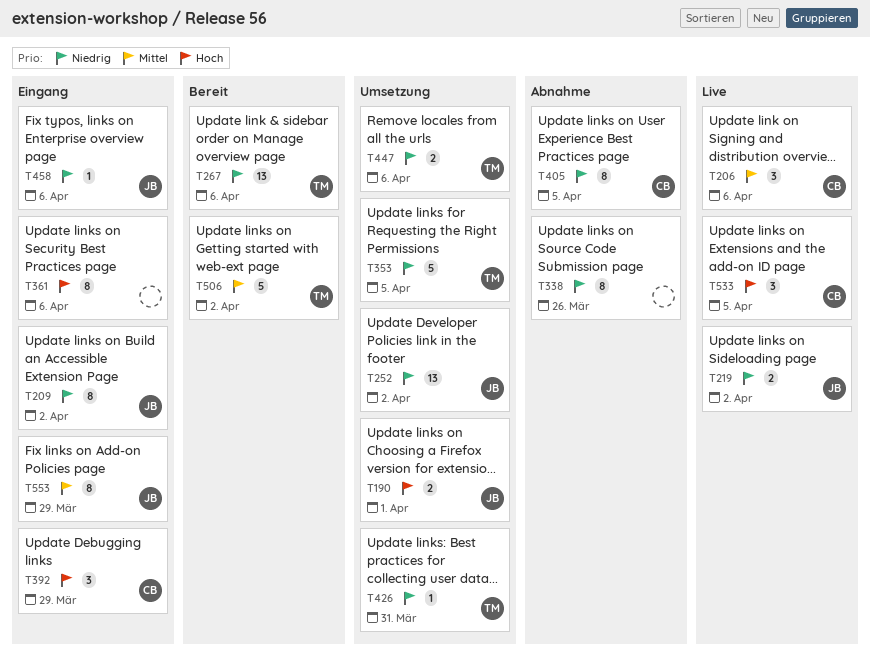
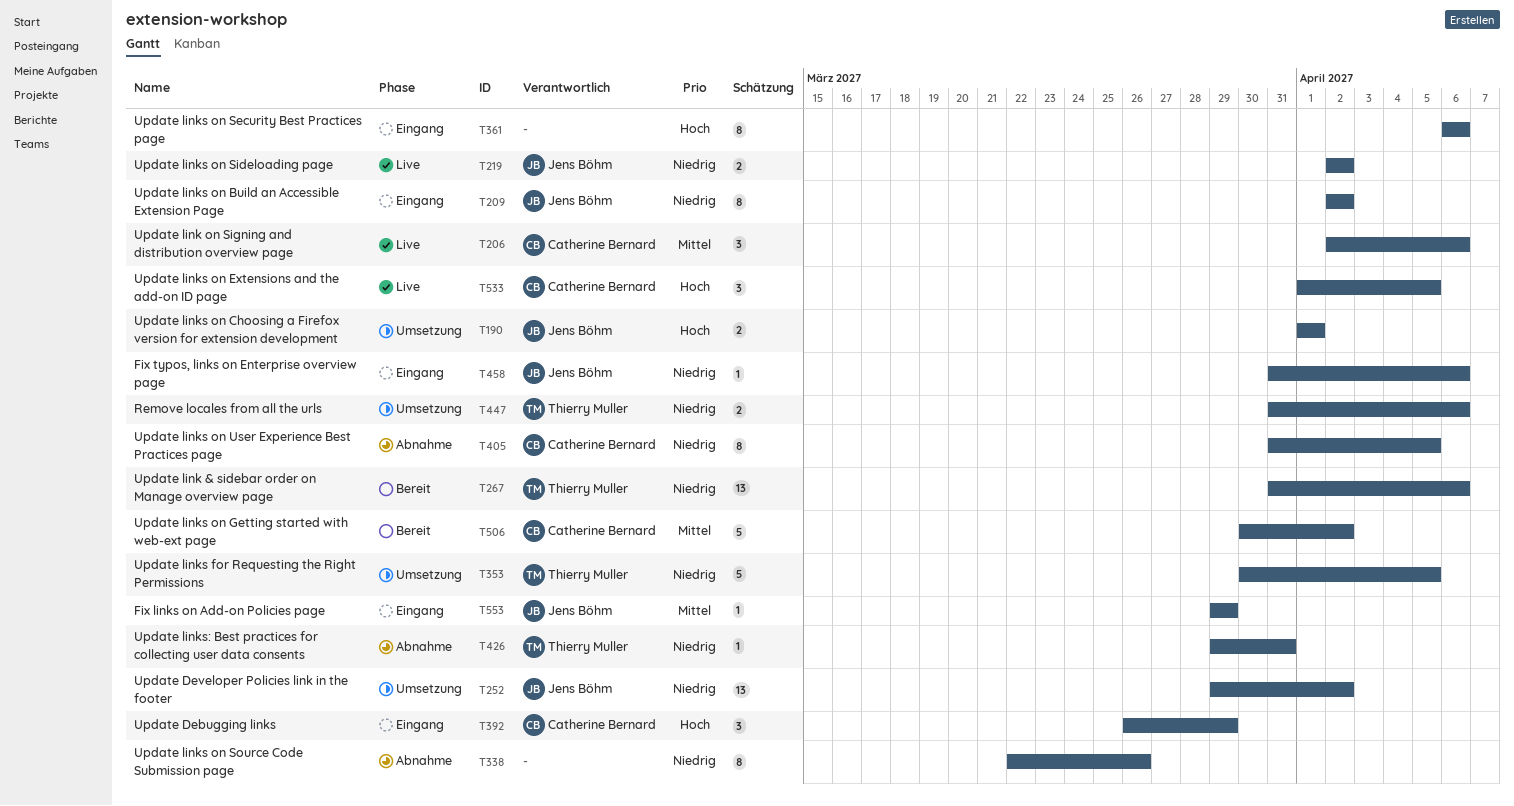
T426, status: Umsetzung -> Abnahme
T506, owner: Thierry Muller -> Catherine Bernard
T553, estimate: 8 -> 1

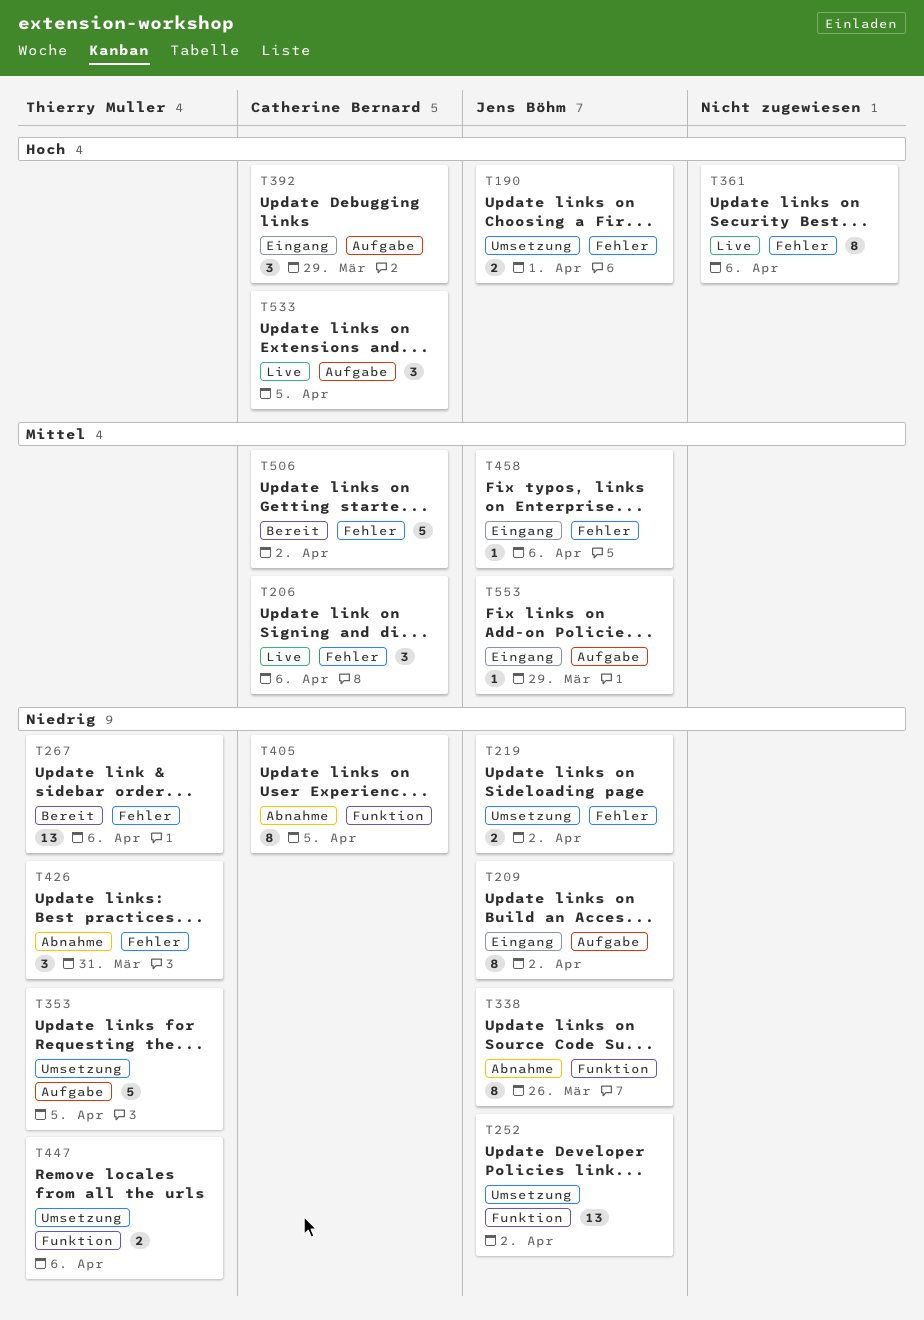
T219, status: Live -> Umsetzung
T338, owner: none -> Jens Böhm
T361, status: Eingang -> Live
T426, estimate: 1 -> 3
T458, priority: Niedrig -> Mittel

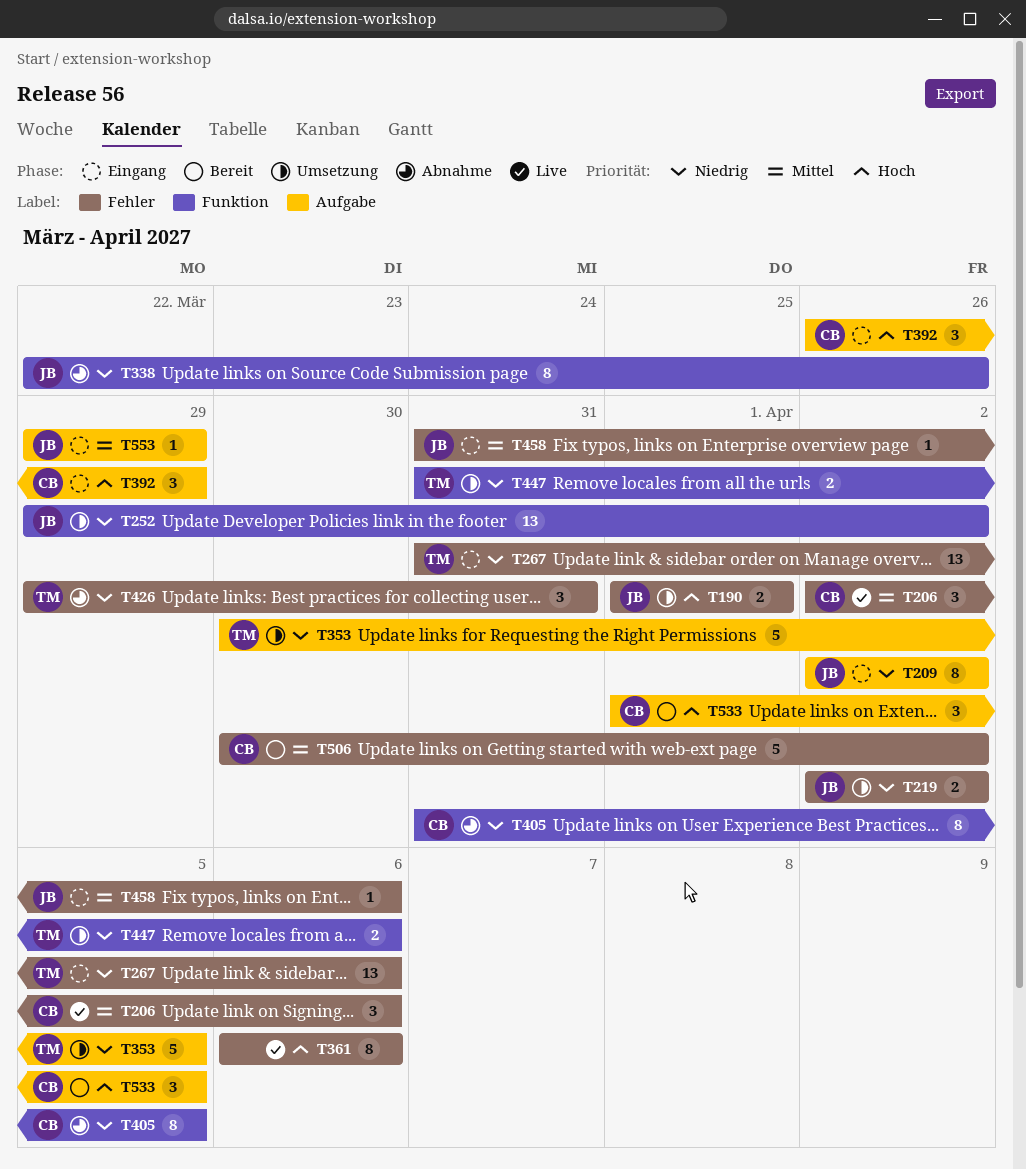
T267, status: Bereit -> Eingang
T533, status: Live -> Bereit

